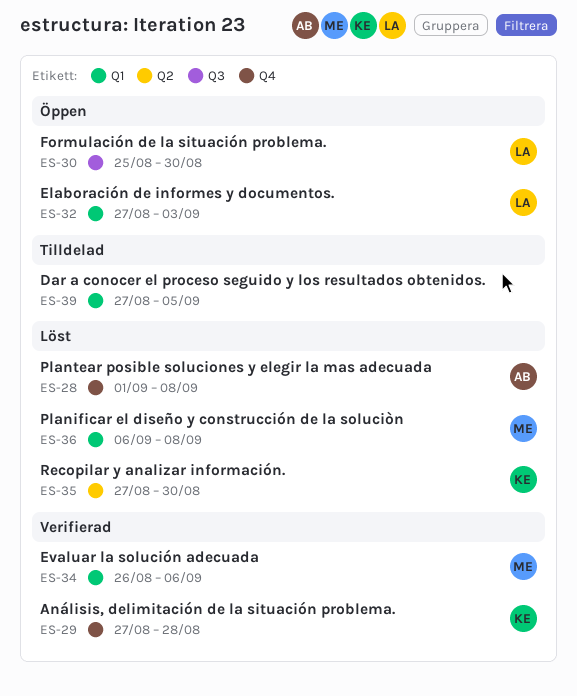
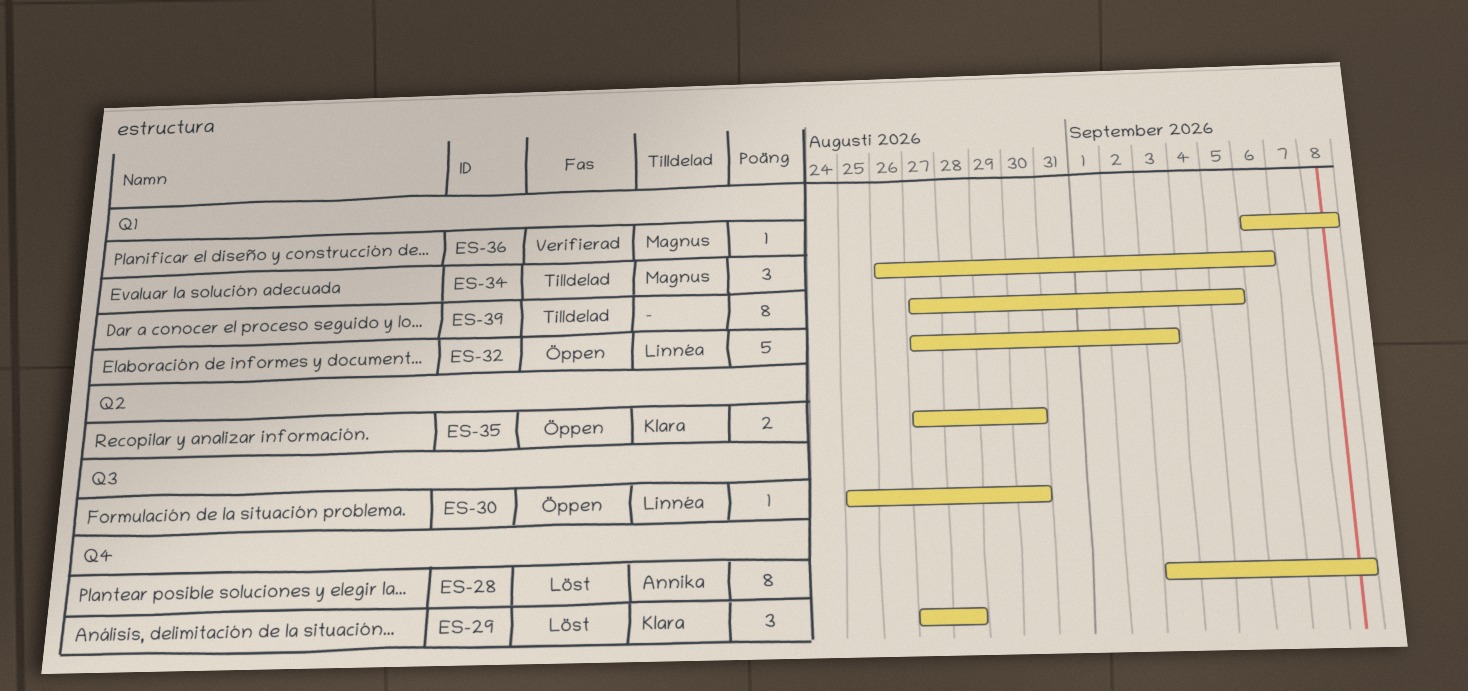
ES-28, start: Sep 1 -> Sep 3
ES-29, status: Verifierad -> Löst
ES-34, status: Verifierad -> Tilldelad
ES-35, status: Löst -> Öppen
ES-36, status: Löst -> Verifierad

